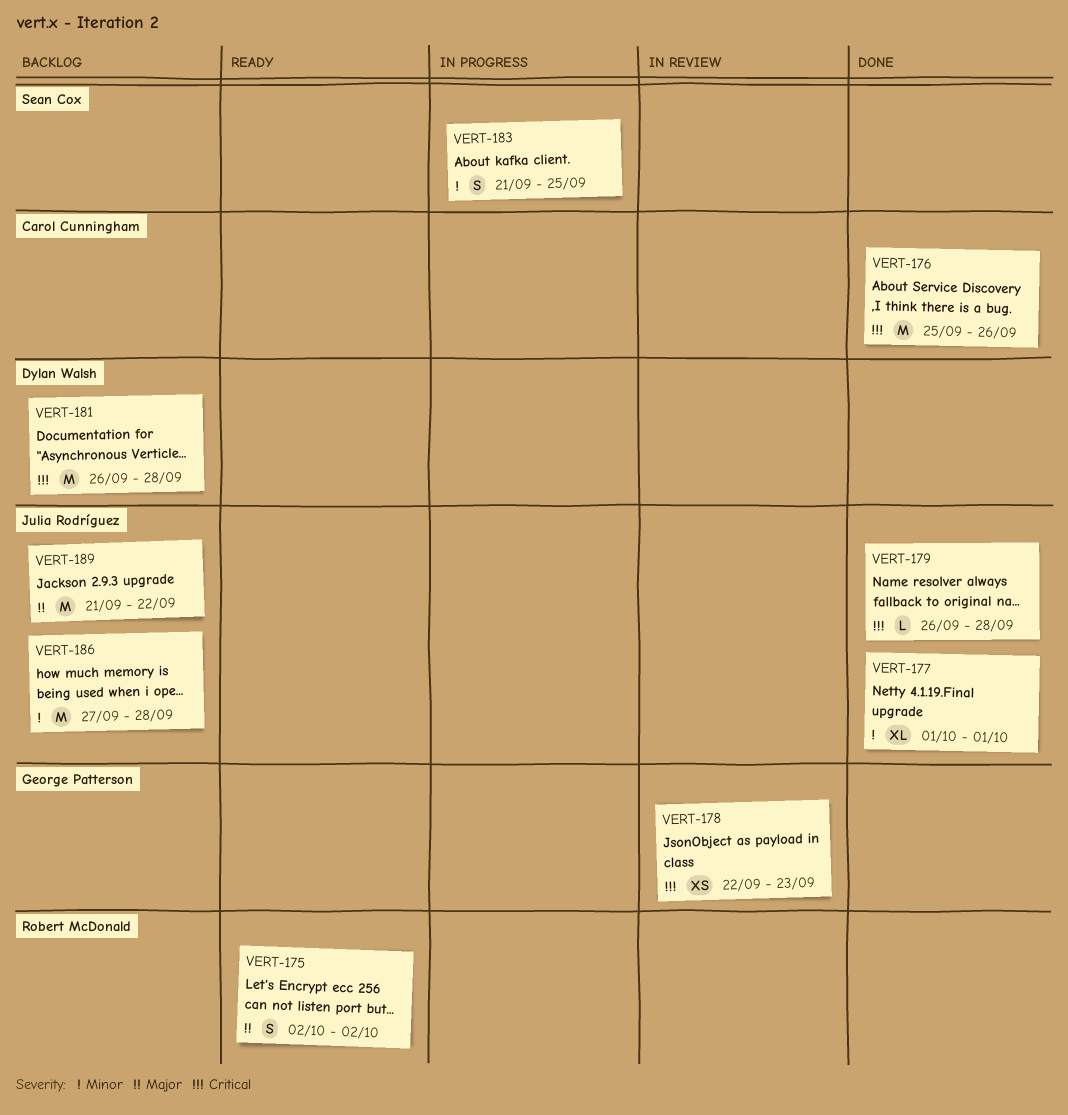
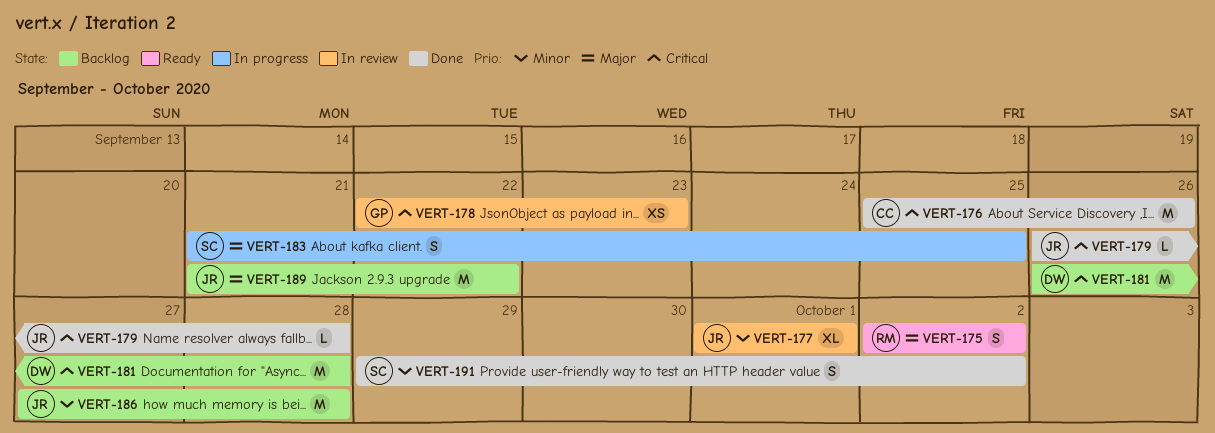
VERT-177, status: Done -> In review
VERT-183, priority: Minor -> Major
VERT-191: none -> present

